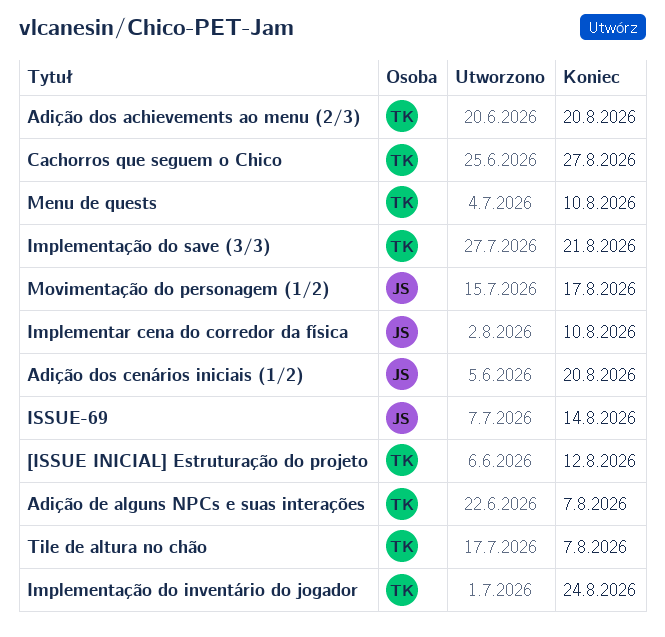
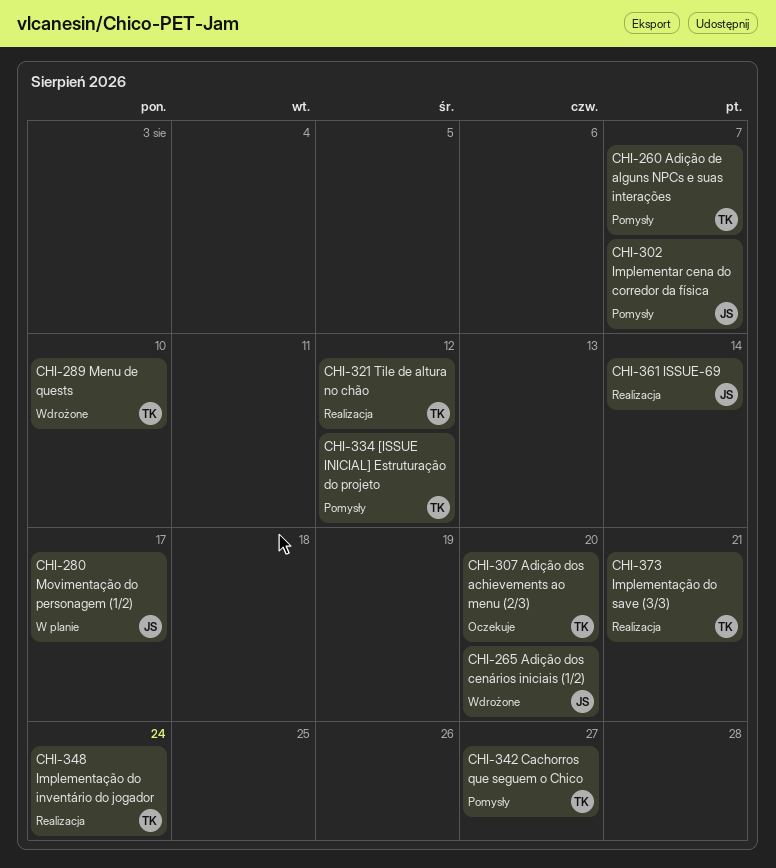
Implementar cena do corredor da física, due: Aug 10 -> Aug 7
Tile de altura no chão, due: Aug 7 -> Aug 12

